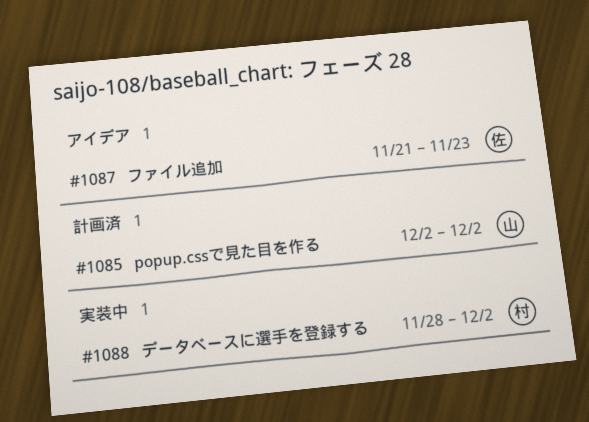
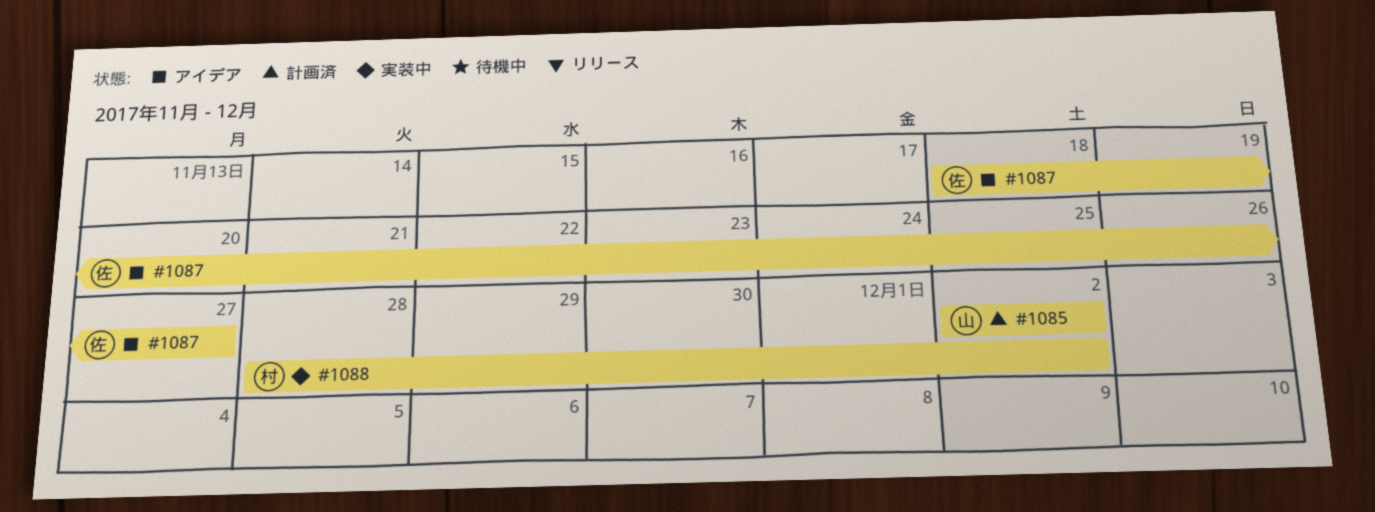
#1087, start: Nov 21 -> Nov 18
#1087, due: Nov 23 -> Nov 27

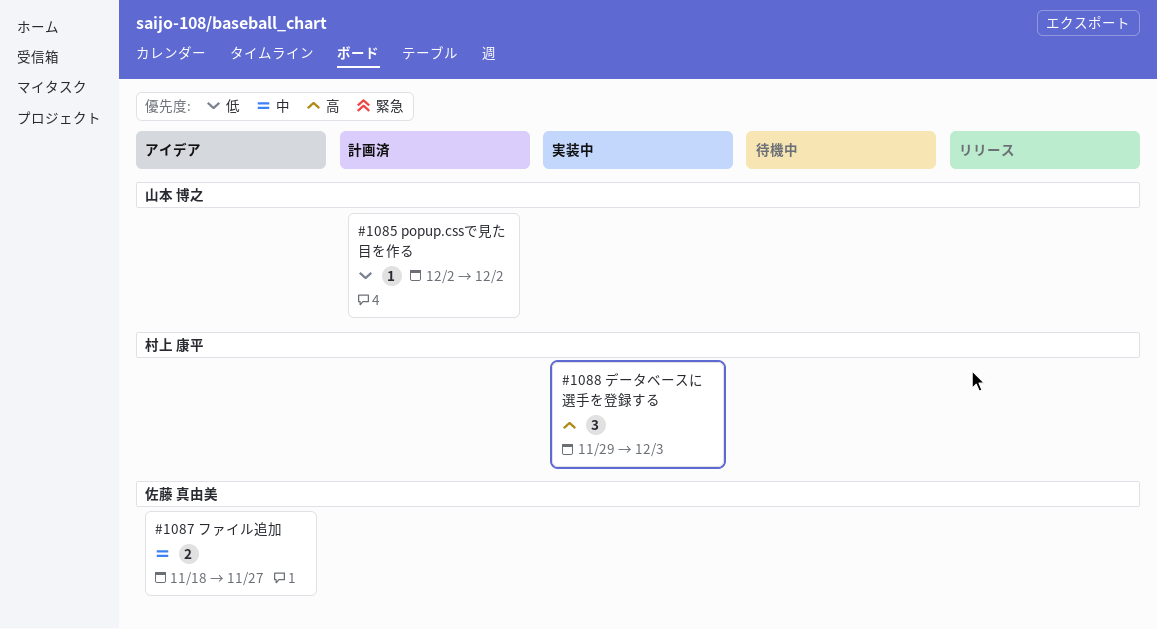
#1088, start: Nov 28 -> Nov 29
#1088, due: Dec 2 -> Dec 3

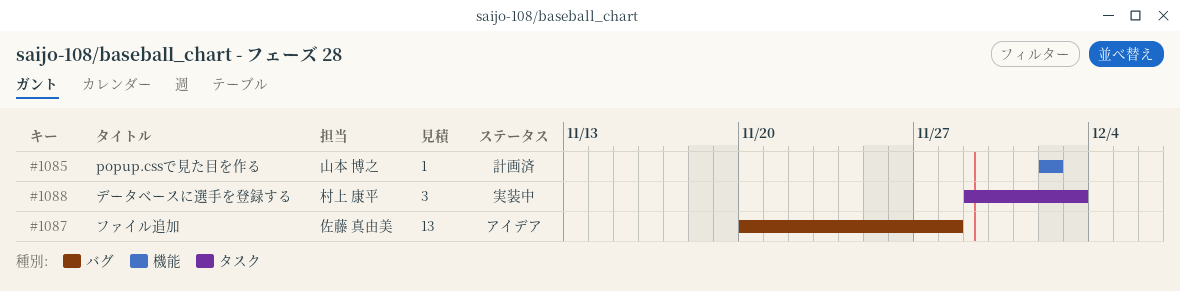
#1087, estimate: 2 -> 13
#1087, start: Nov 18 -> Nov 20
#1087, due: Nov 27 -> Nov 28

